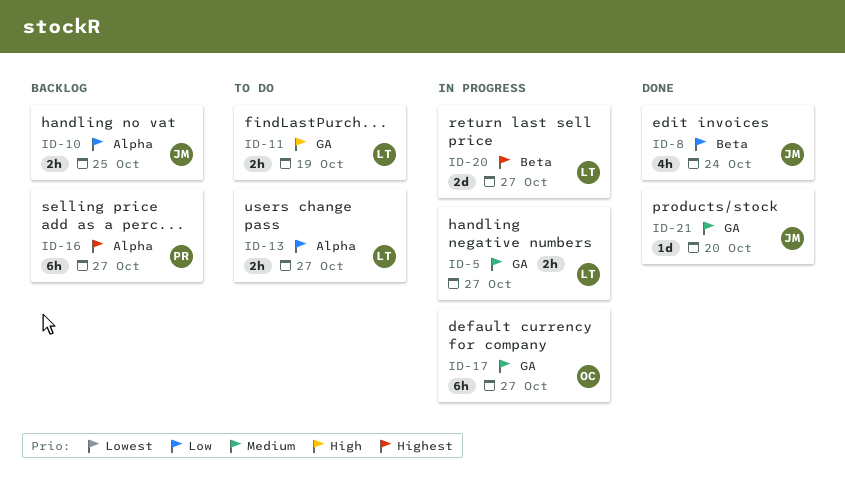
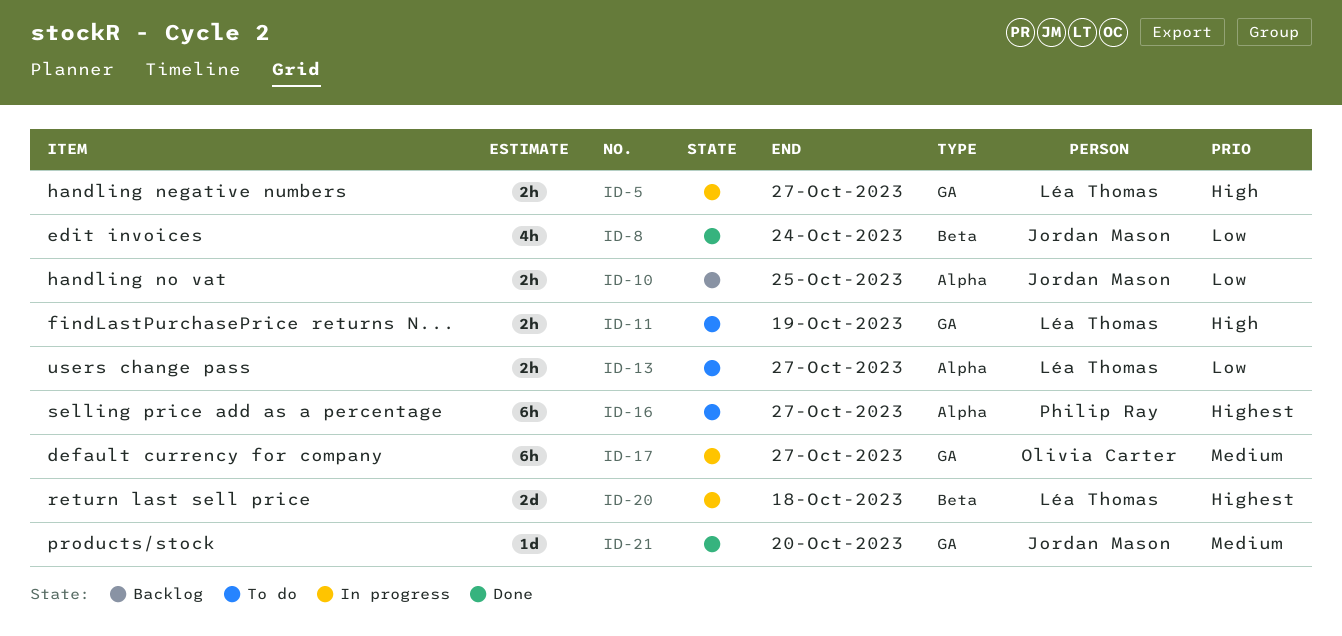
ID-5, priority: Medium -> High
ID-16, status: Backlog -> To do
ID-20, due: Oct 27 -> Oct 18

